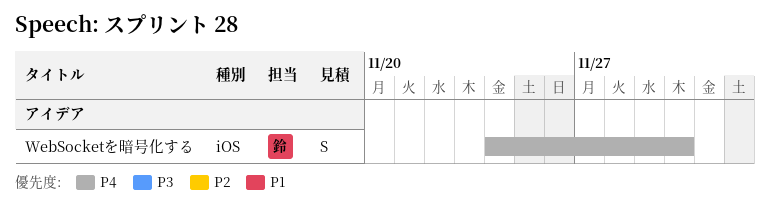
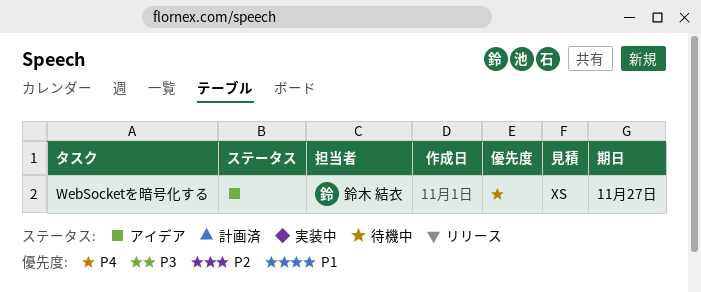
WebSocketを暗号化する, estimate: S -> XS
WebSocketを暗号化する, due: Nov 30 -> Nov 27

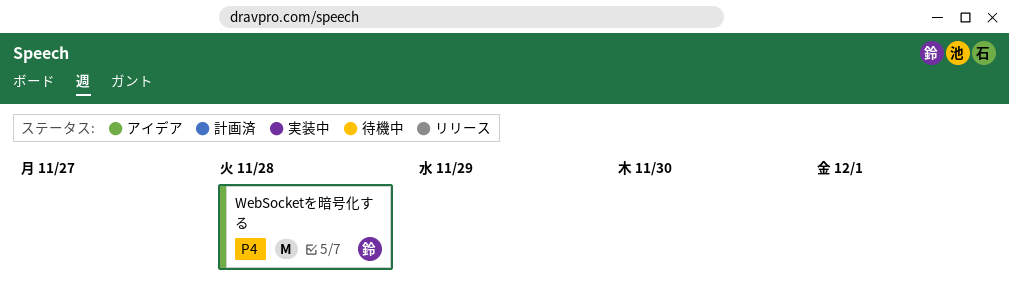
WebSocketを暗号化する, estimate: XS -> M
WebSocketを暗号化する, due: Nov 27 -> Nov 28

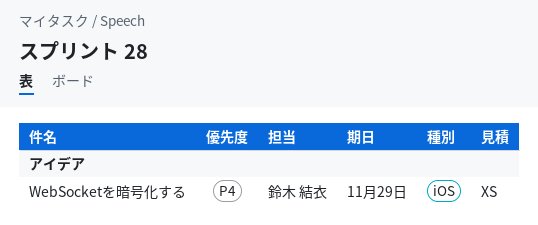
WebSocketを暗号化する, estimate: M -> XS
WebSocketを暗号化する, due: Nov 28 -> Nov 29

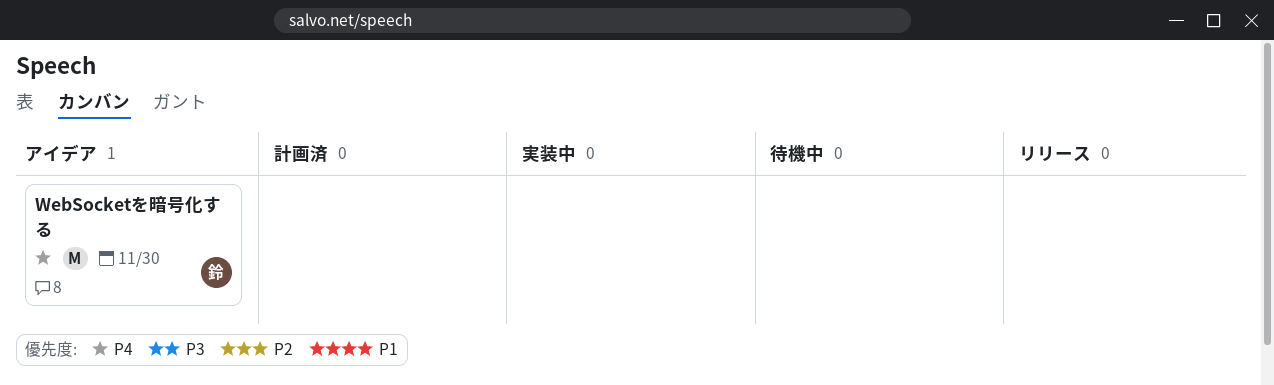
WebSocketを暗号化する, estimate: XS -> M
WebSocketを暗号化する, due: Nov 29 -> Nov 30

